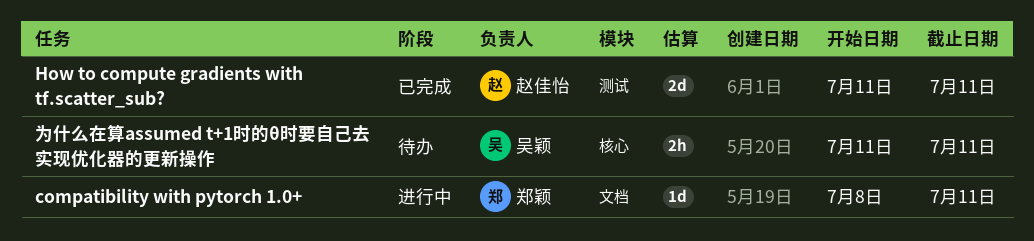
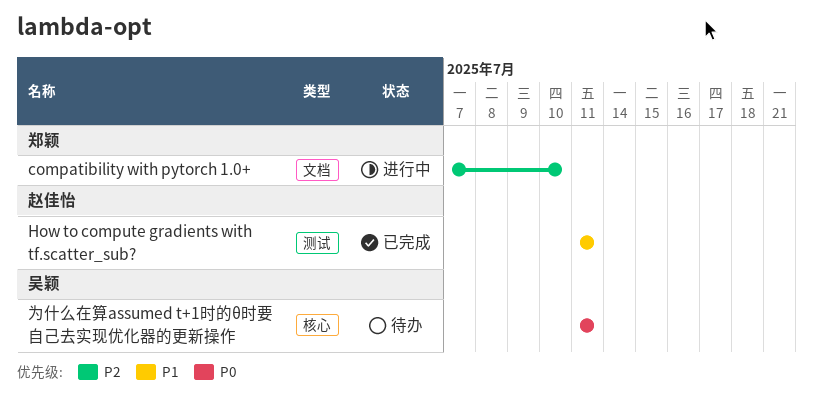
compatibility with pytorch 1.0+, start: Jul 8 -> Jul 7
compatibility with pytorch 1.0+, due: Jul 11 -> Jul 10

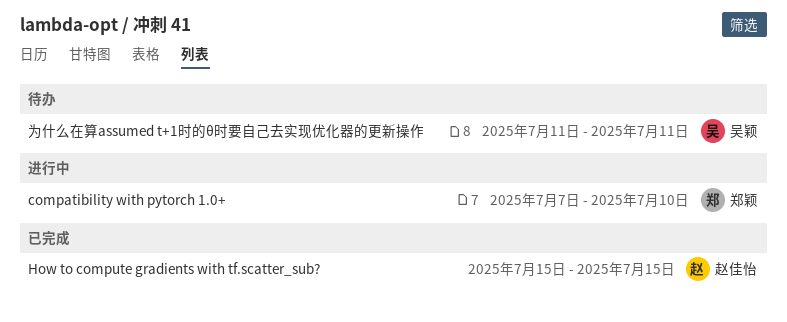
How to compute gradients with tf.scatter_sub?, start: Jul 11 -> Jul 15
How to compute gradients with tf.scatter_sub?, due: Jul 11 -> Jul 15

